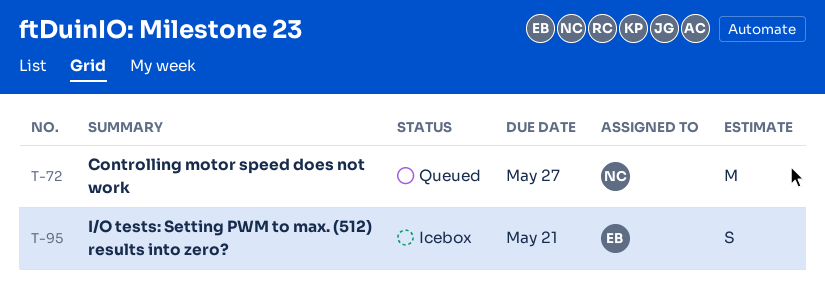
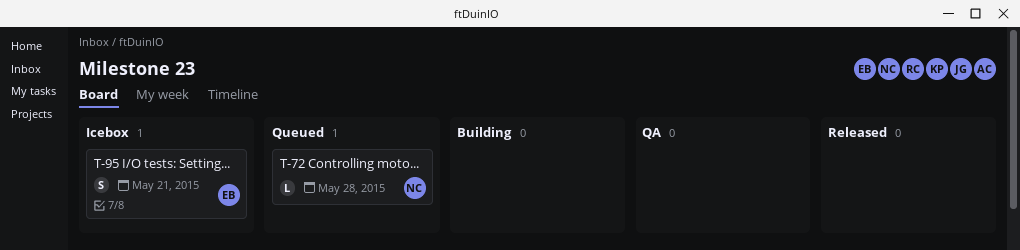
T-72, estimate: M -> L
T-72, due: May 27 -> May 28

